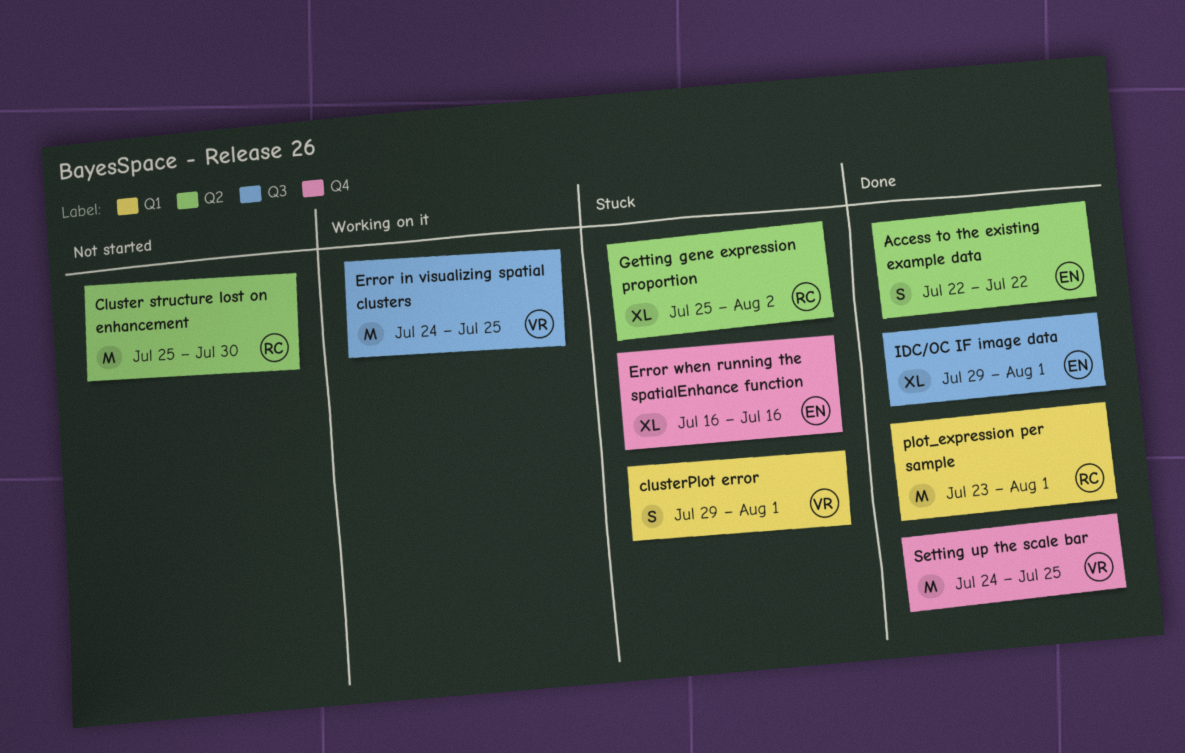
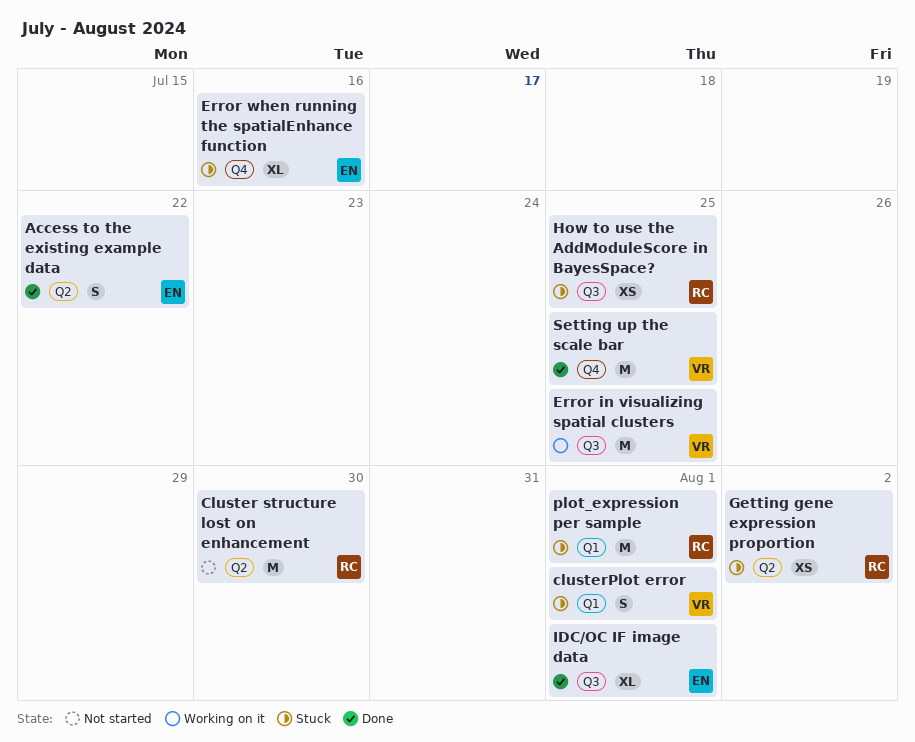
Getting gene expression proportion, estimate: XL -> XS
How to use the AddModuleScore in BayesSpace?: none -> present
plot_expression per sample, status: Done -> Stuck

